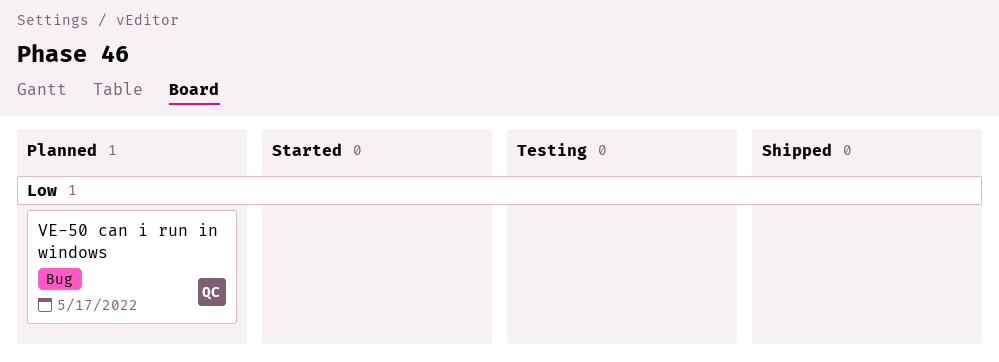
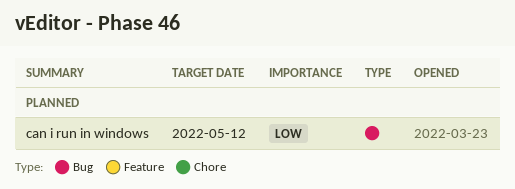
can i run in windows, due: May 17 -> May 12

